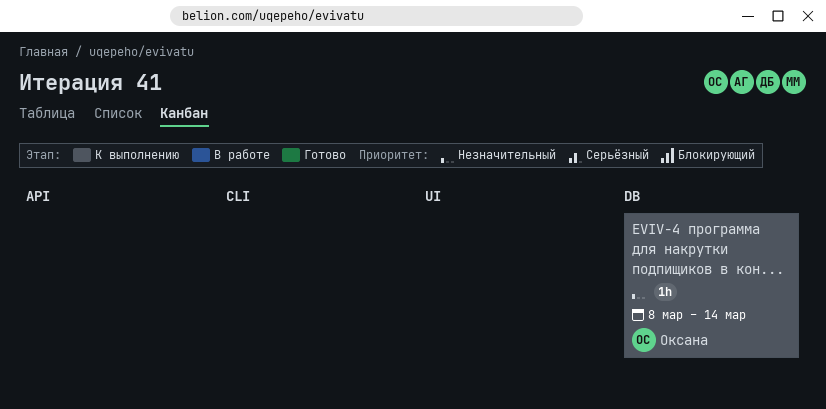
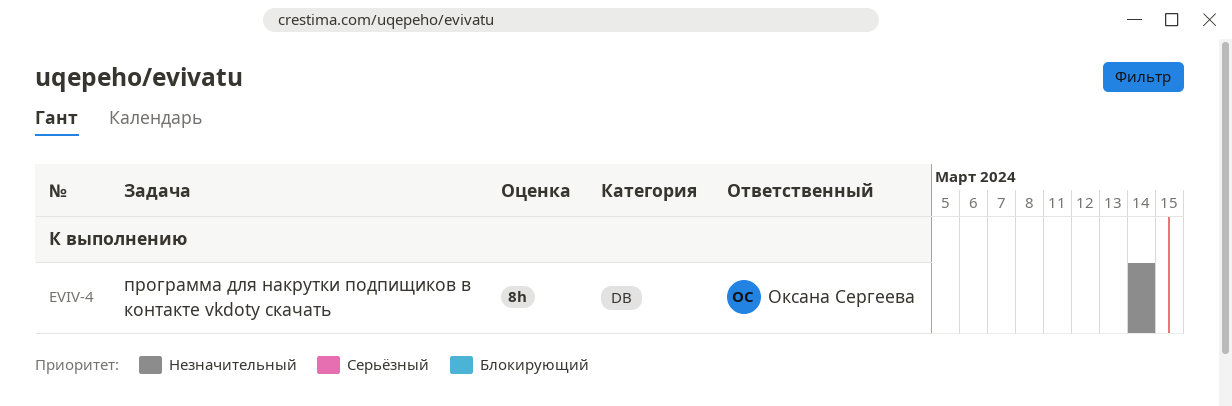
EVIV-4, estimate: 1h -> 8h
EVIV-4, start: Mar 8 -> Mar 14

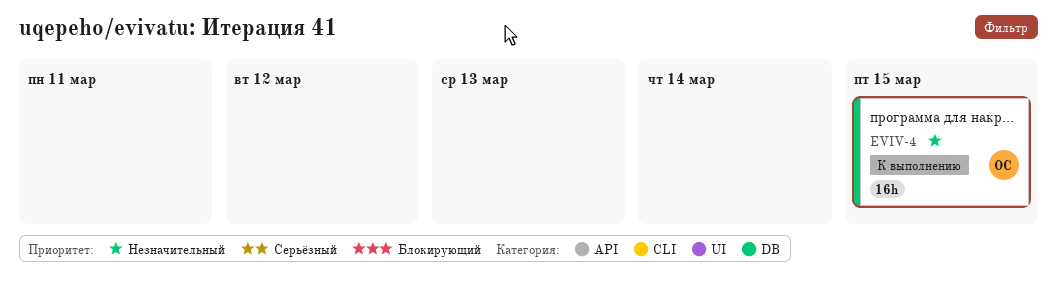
EVIV-4, estimate: 8h -> 16h
EVIV-4, due: Mar 14 -> Mar 15

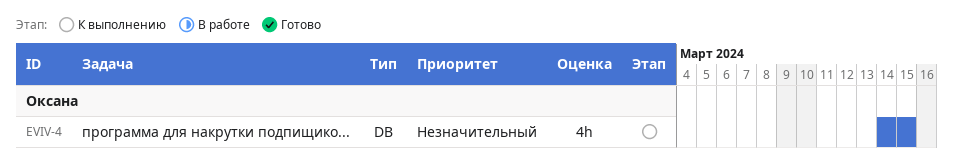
EVIV-4, estimate: 16h -> 4h

